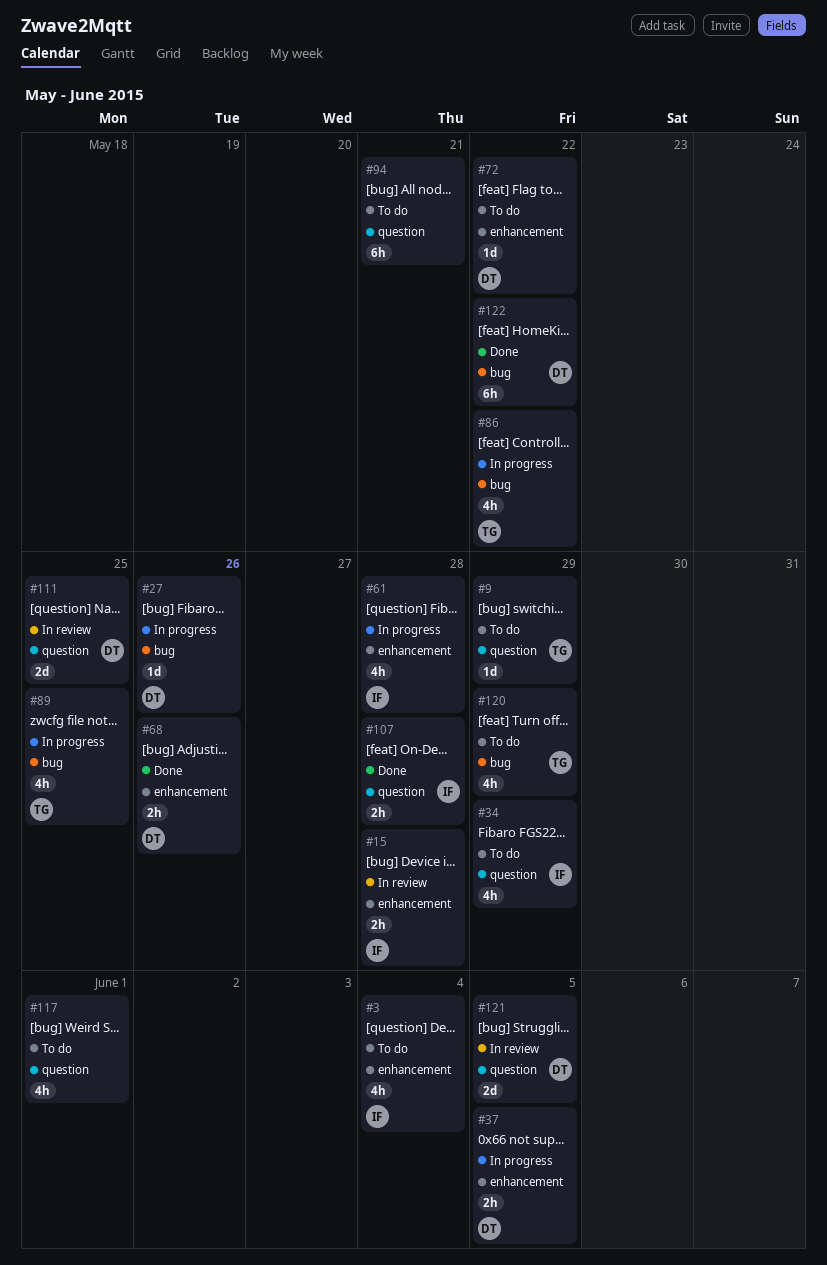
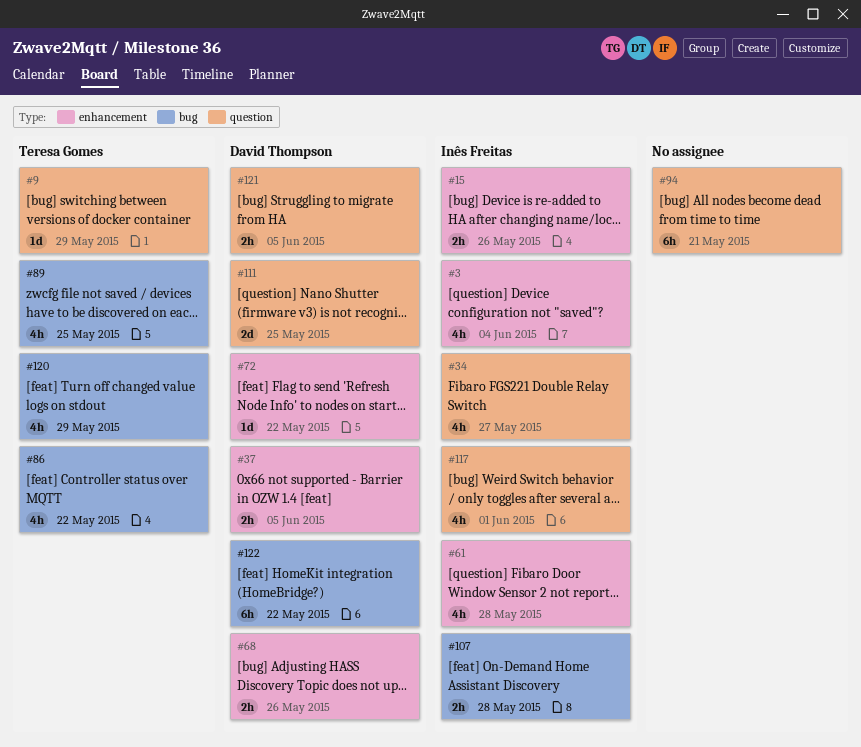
#15, due: May 28 -> May 26
#27: present -> none
#34, due: May 29 -> May 27
#107, label: question -> bug
#117, owner: none -> Inês Freitas
#121, estimate: 2d -> 2h

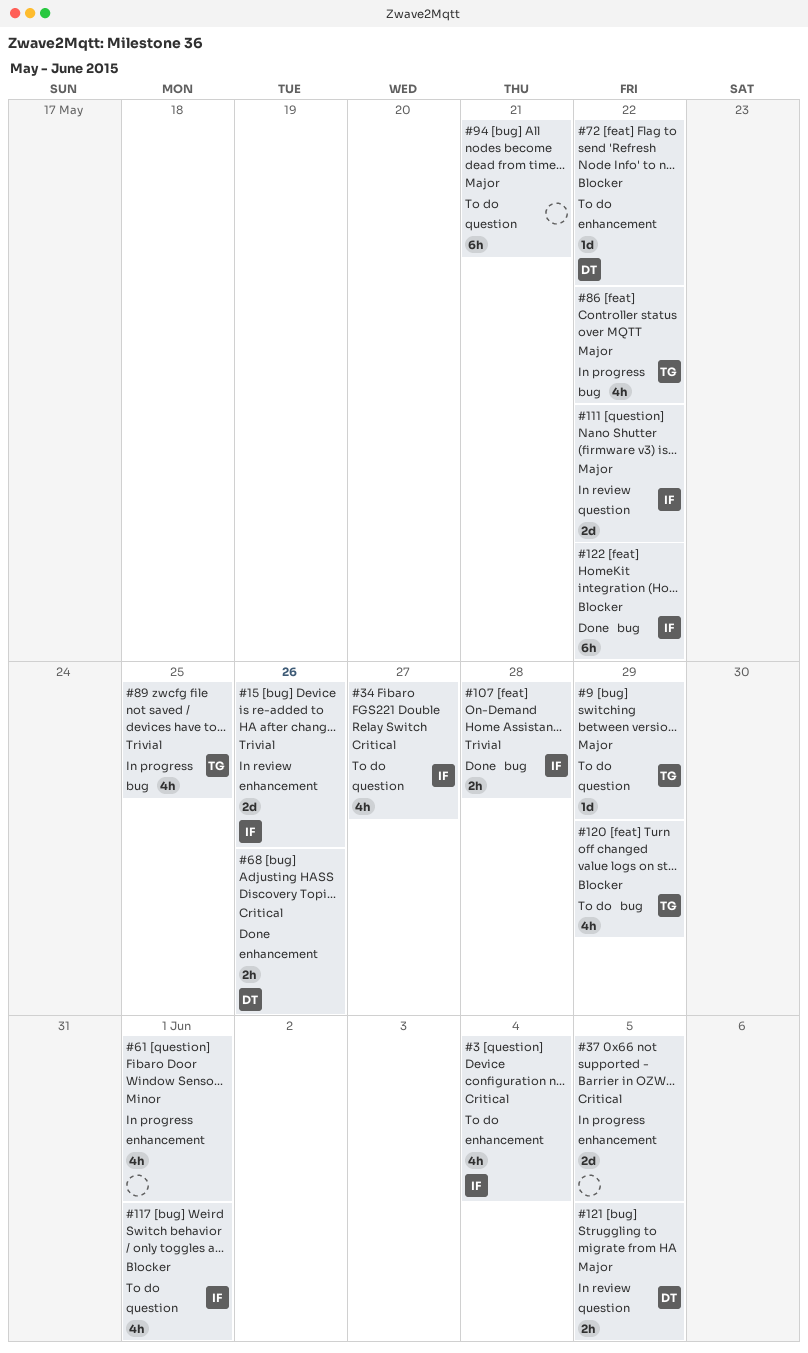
#15, estimate: 2h -> 2d
#37, owner: David Thompson -> none
#37, estimate: 2h -> 2d
#61, owner: Inês Freitas -> none
#61, due: May 28 -> Jun 1
#111, owner: David Thompson -> Inês Freitas
#111, due: May 25 -> May 22
#122, owner: David Thompson -> Inês Freitas

